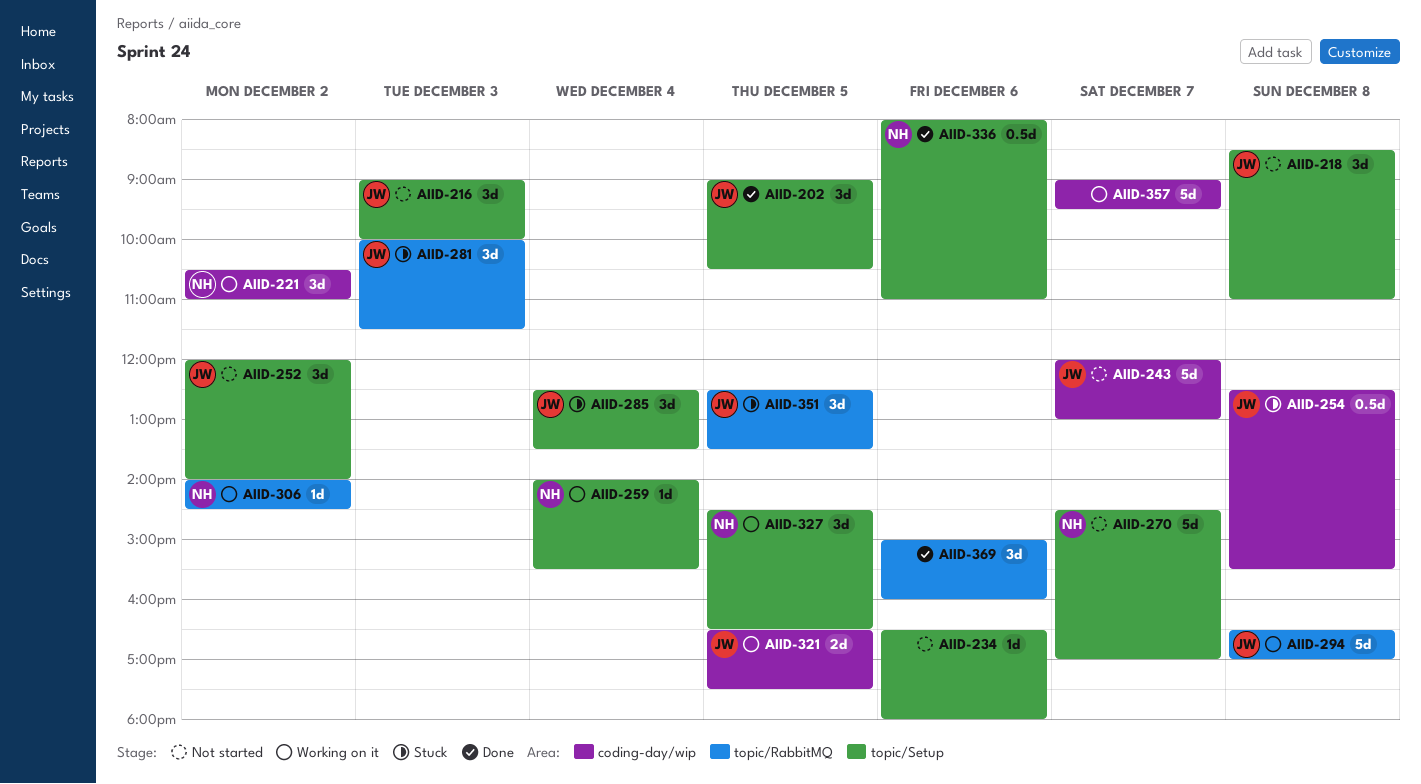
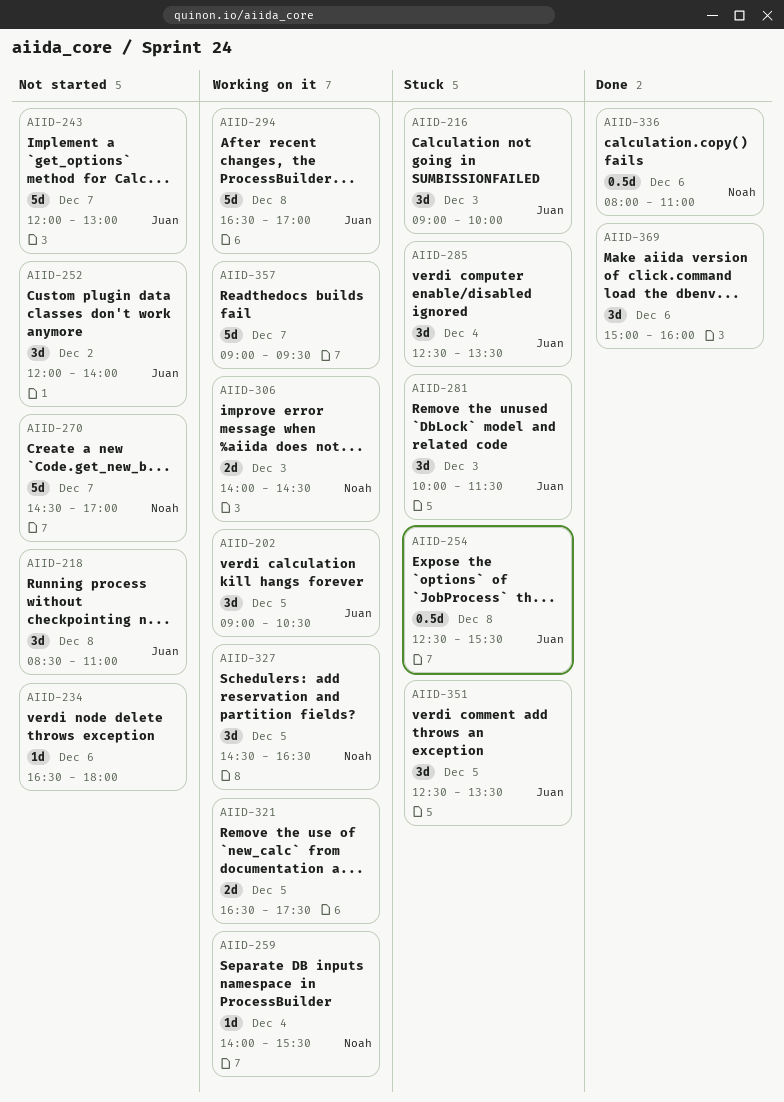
AIID-202, status: Done -> Working on it
AIID-216, status: Not started -> Stuck
AIID-221: present -> none
AIID-306, estimate: 1d -> 2d
AIID-306, day: Dec 2 -> Dec 3
AIID-321, owner: Juan -> none

